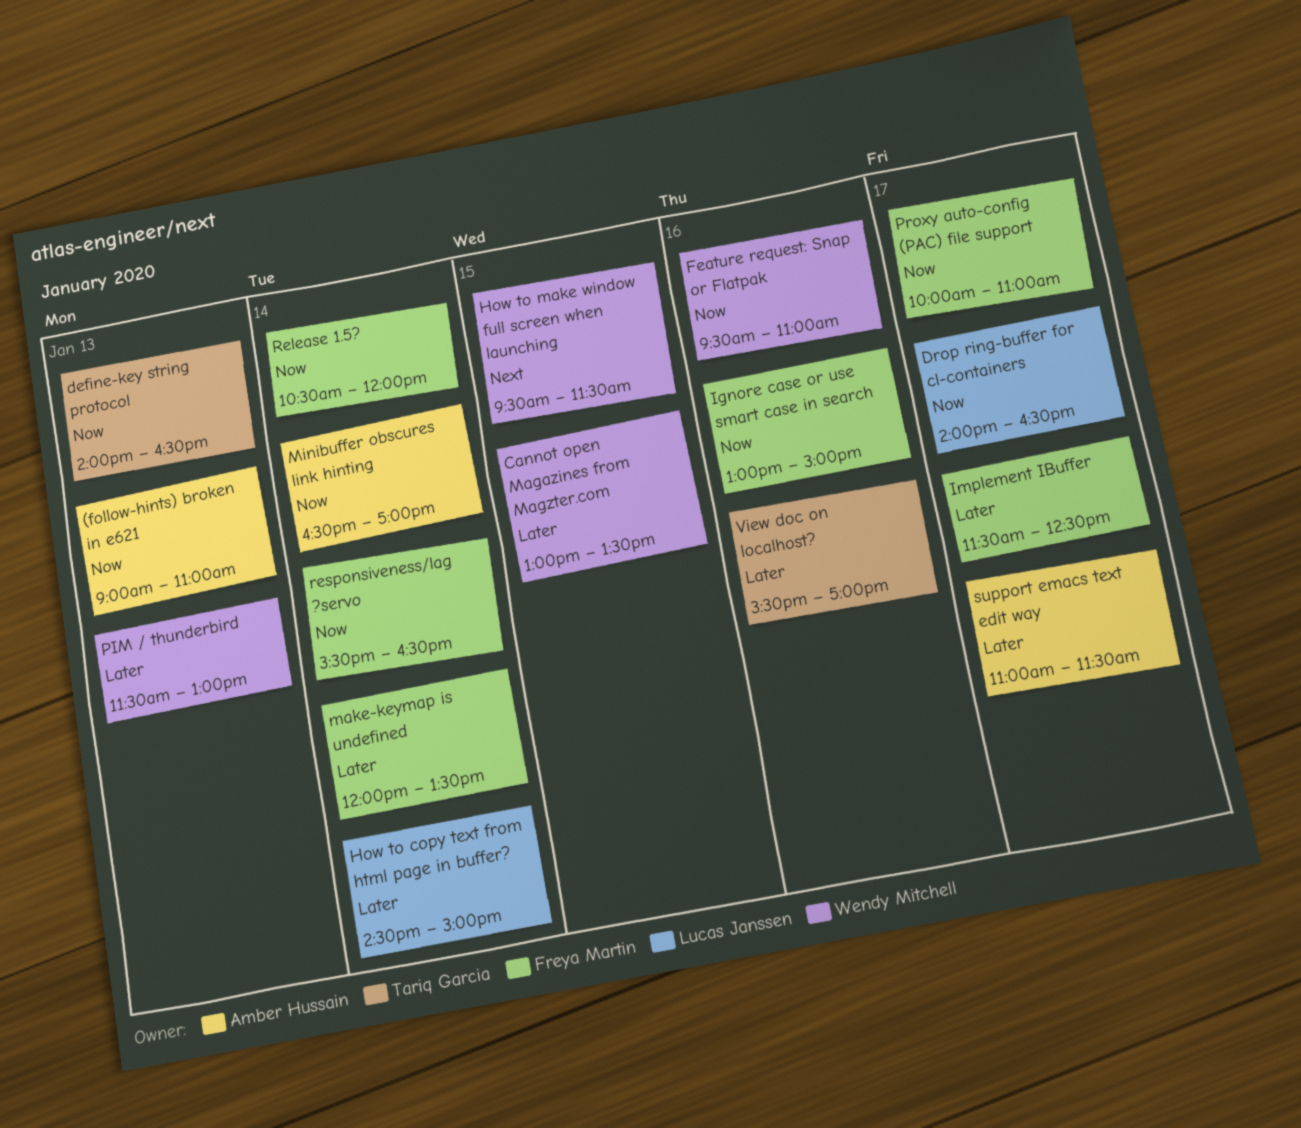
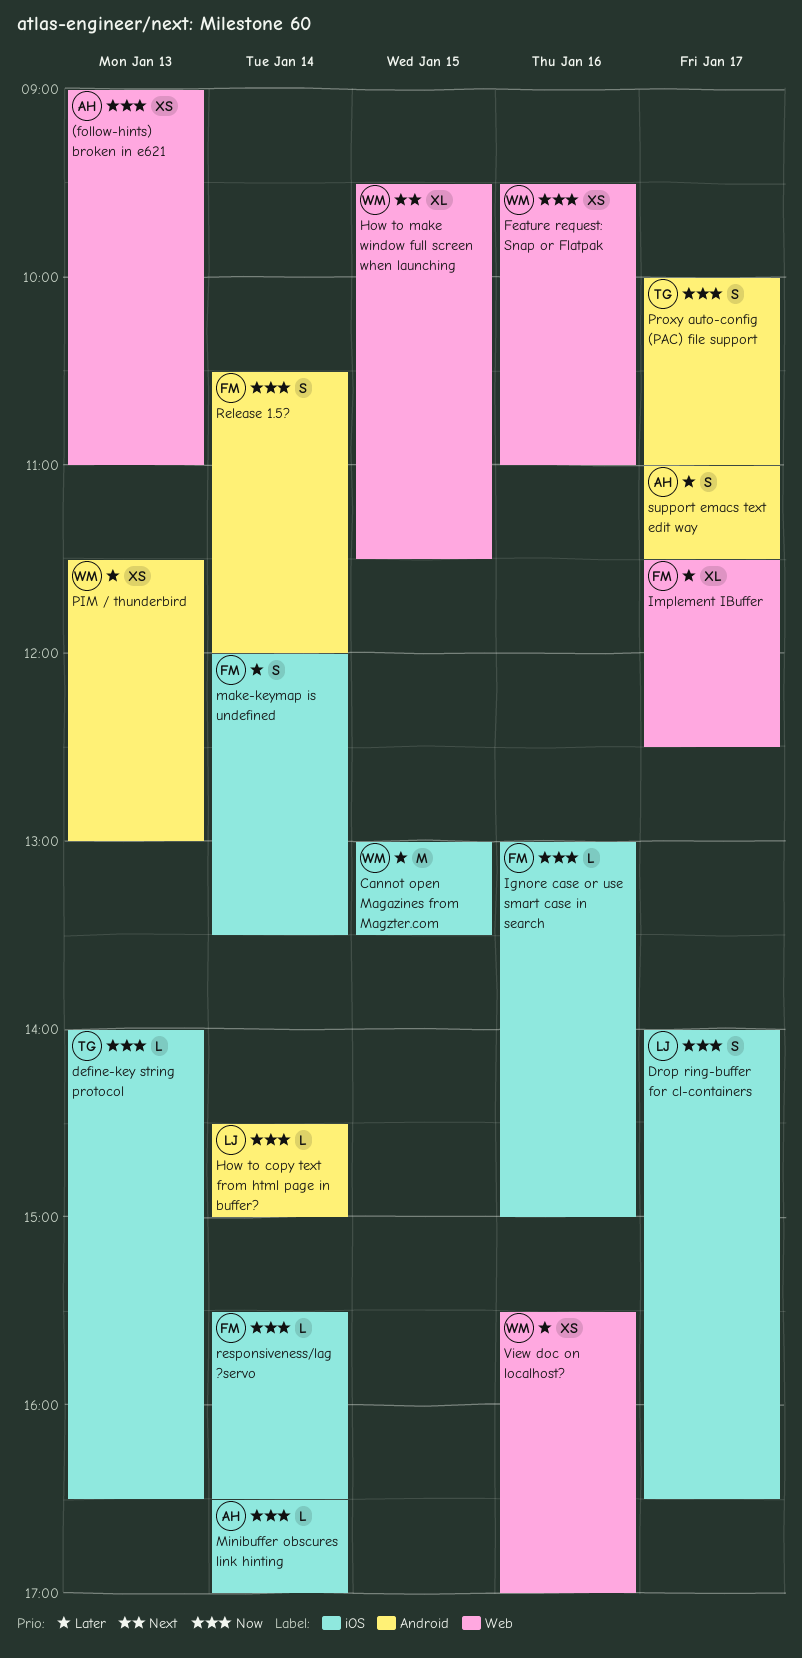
How to copy text from html page in buffer?, priority: Later -> Now
Proxy auto-config (PAC) file support, owner: Freya Martin -> Tariq Garcia
View doc on localhost?, owner: Tariq Garcia -> Wendy Mitchell

